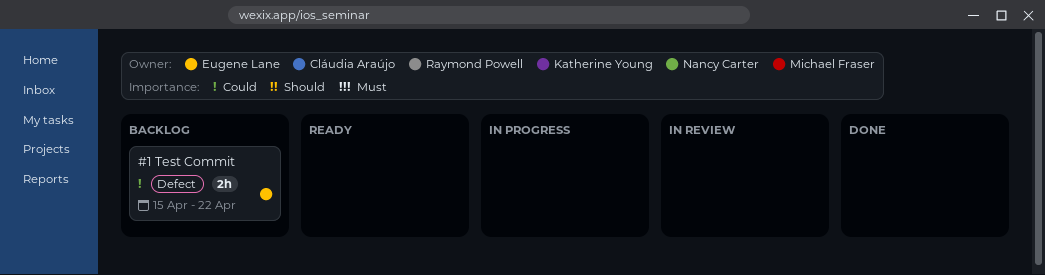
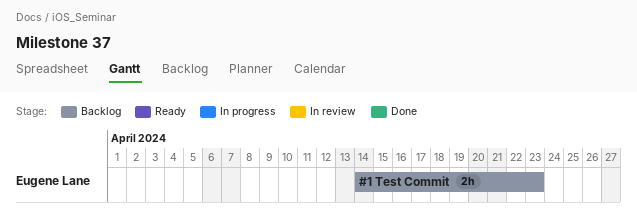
#1 Test Commit, start: Apr 15 -> Apr 14
#1 Test Commit, due: Apr 22 -> Apr 23

